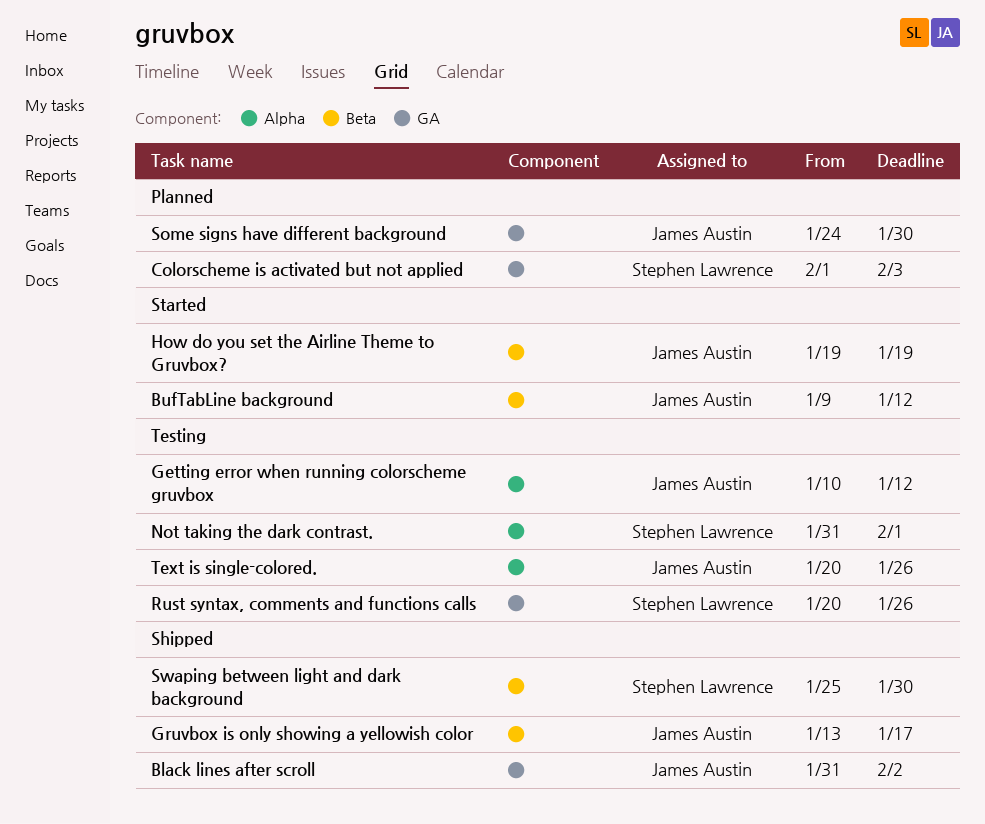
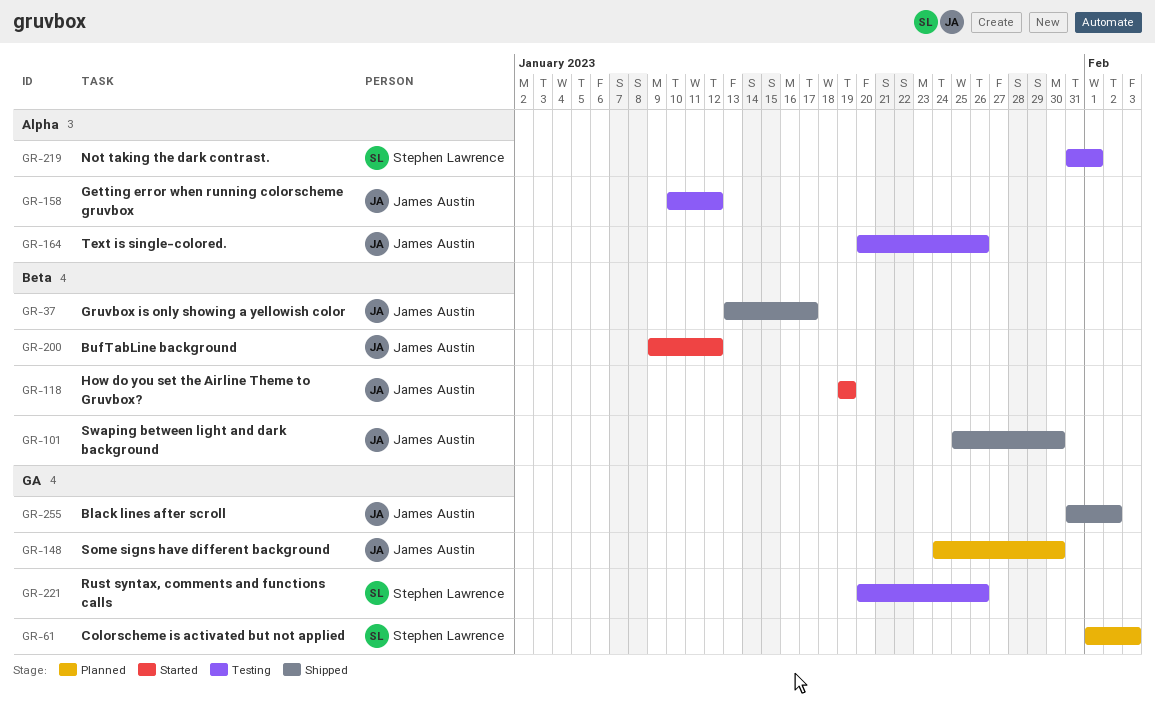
Swaping between light and dark background, owner: Stephen Lawrence -> James Austin

